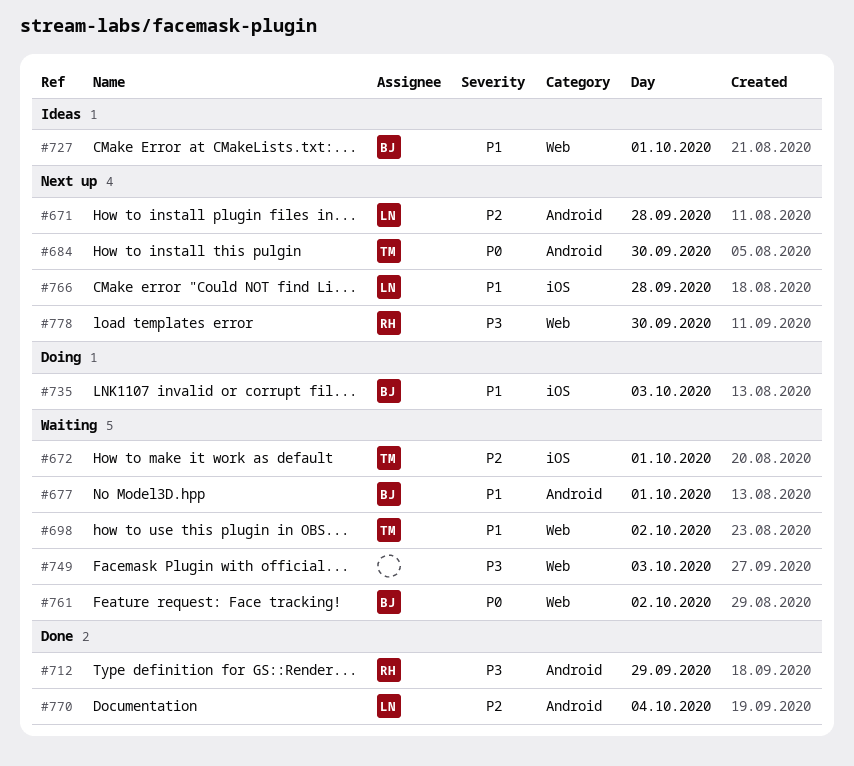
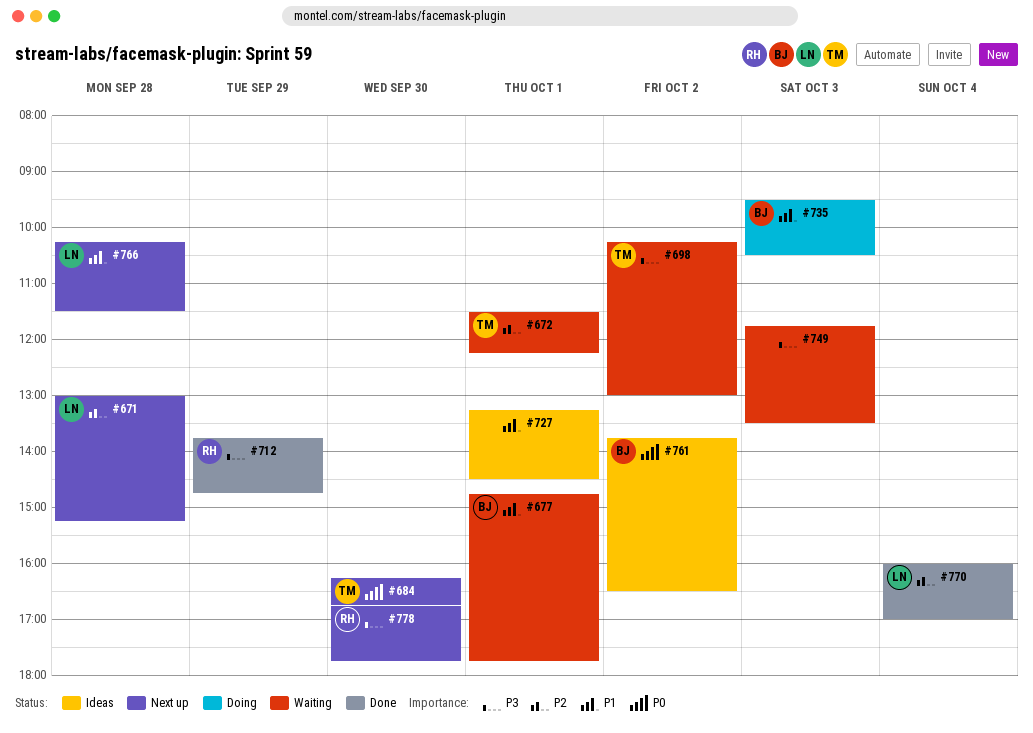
#698, priority: P1 -> P3
#727, owner: BJ -> none
#761, status: Waiting -> Ideas

